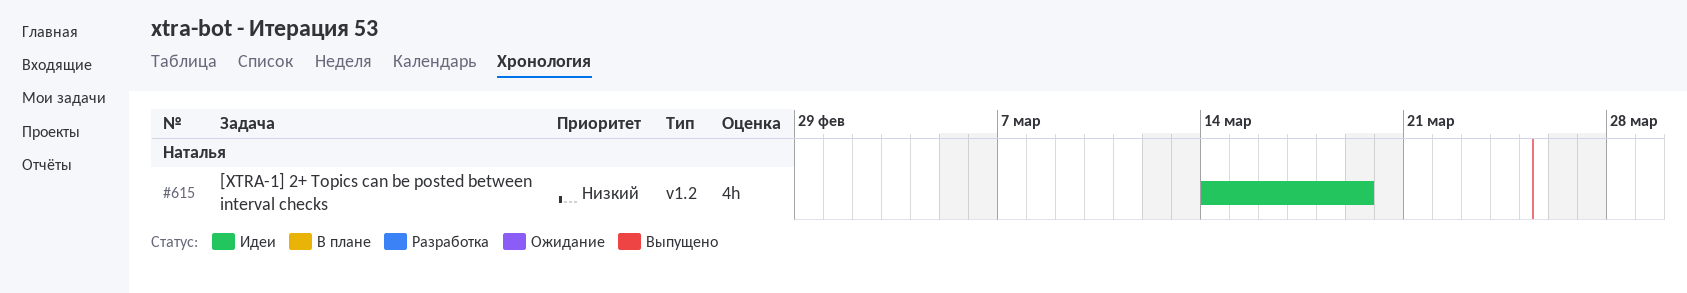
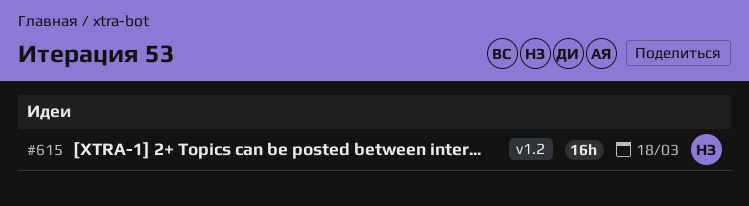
#615, estimate: 4h -> 16h
#615, due: Mar 19 -> Mar 18

